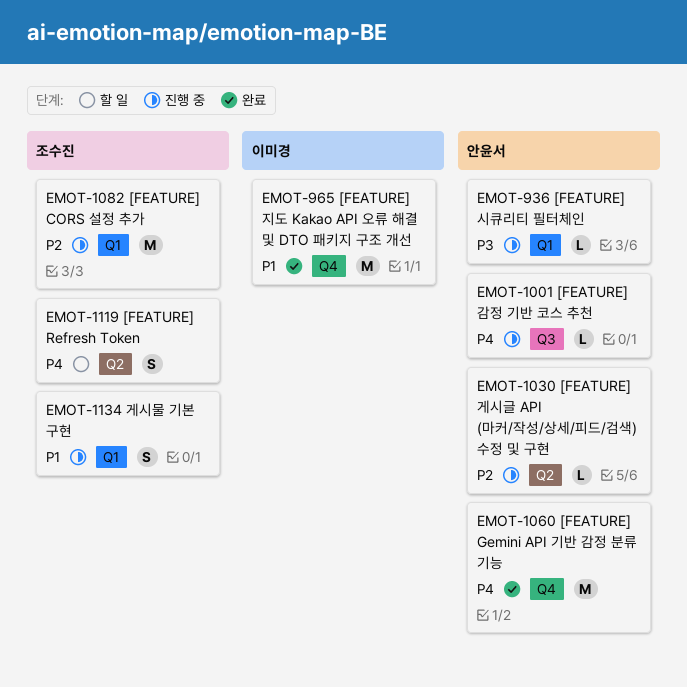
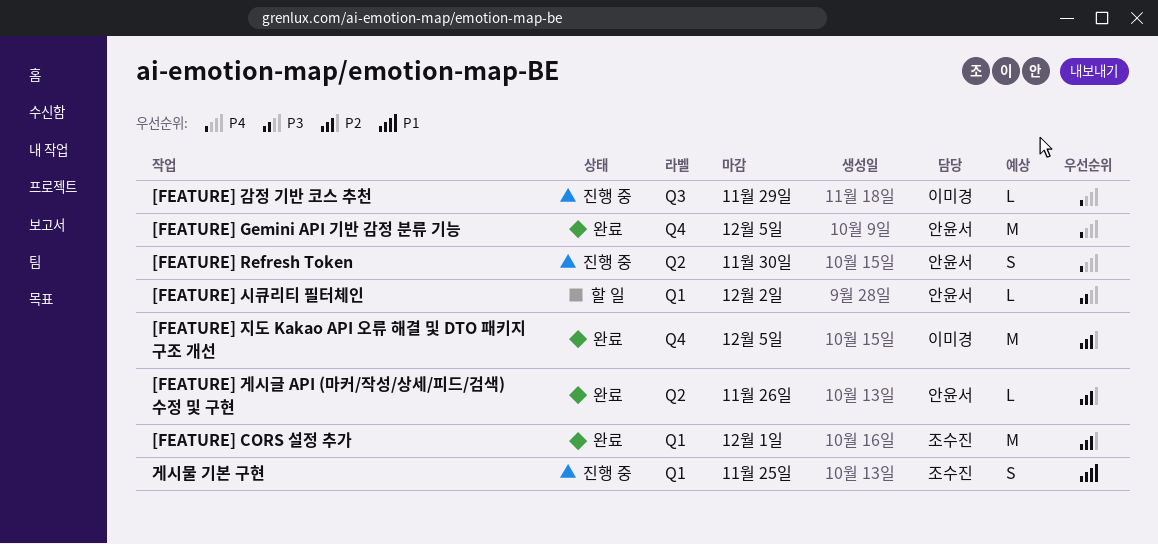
[FEATURE] CORS 설정 추가, status: 진행 중 -> 완료
[FEATURE] Refresh Token, status: 할 일 -> 진행 중
[FEATURE] Refresh Token, owner: 조수진 -> 안윤서
[FEATURE] 감정 기반 코스 추천, owner: 안윤서 -> 이미경
[FEATURE] 게시글 API (마커/작성/상세/피드/검색) 수정 및 구현, status: 진행 중 -> 완료
[FEATURE] 시큐리티 필터체인, status: 진행 중 -> 할 일
[FEATURE] 지도 Kakao API 오류 해결 및 DTO 패키지 구조 개선, priority: P1 -> P2

